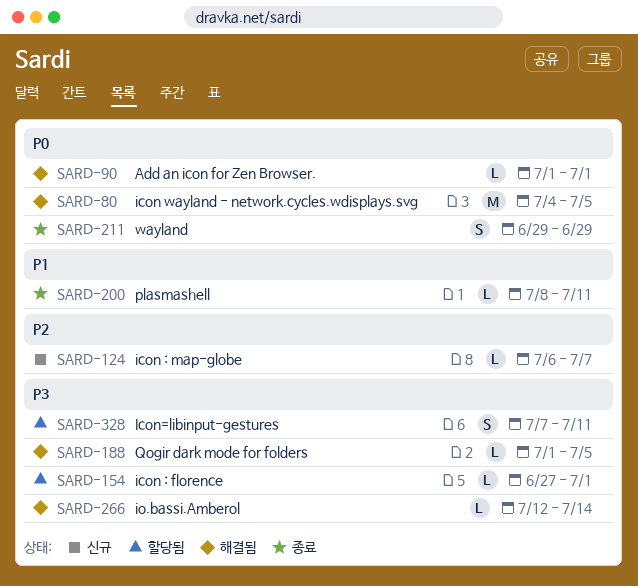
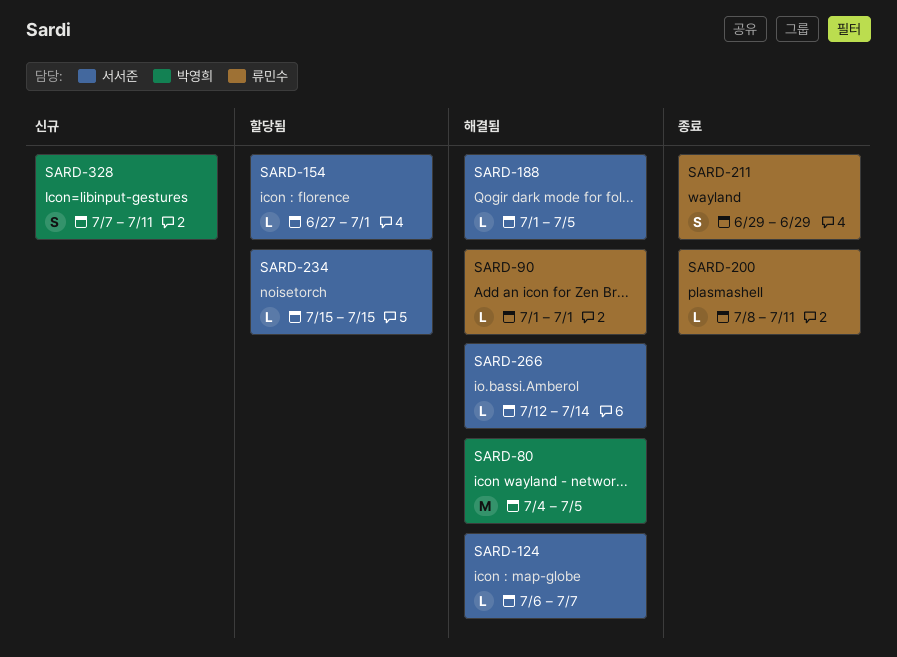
SARD-124, status: 신규 -> 해결됨
SARD-234: none -> present
SARD-328, status: 할당됨 -> 신규

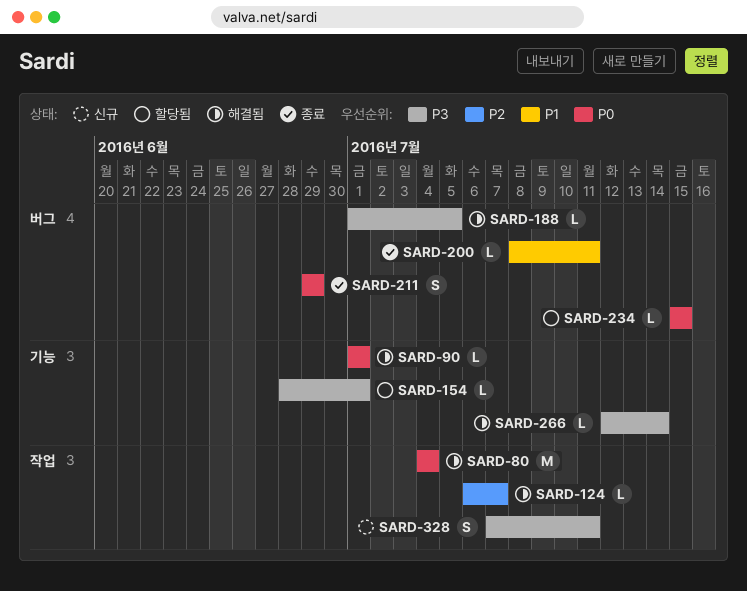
SARD-80, due: Jul 5 -> Jul 4
SARD-154, start: Jun 27 -> Jun 28

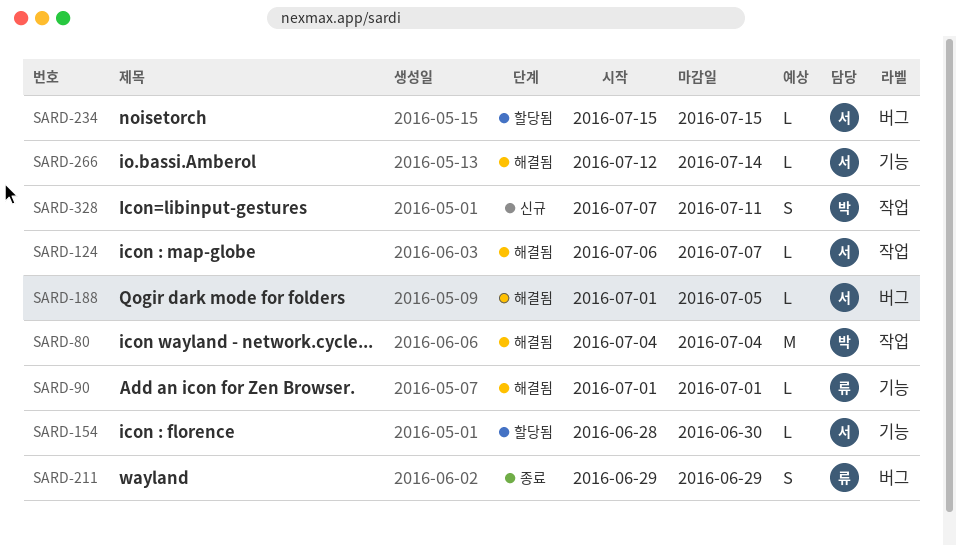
SARD-154, due: Jul 1 -> Jun 30
SARD-200: present -> none

